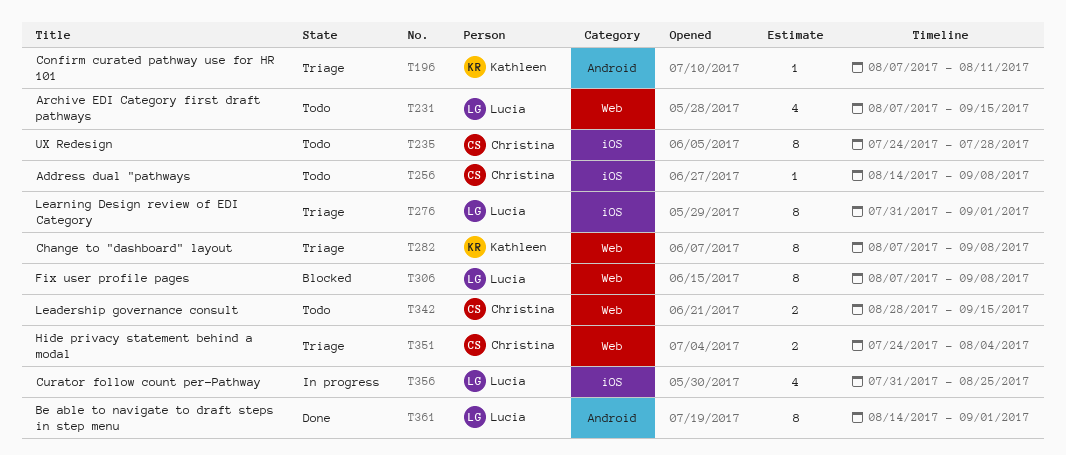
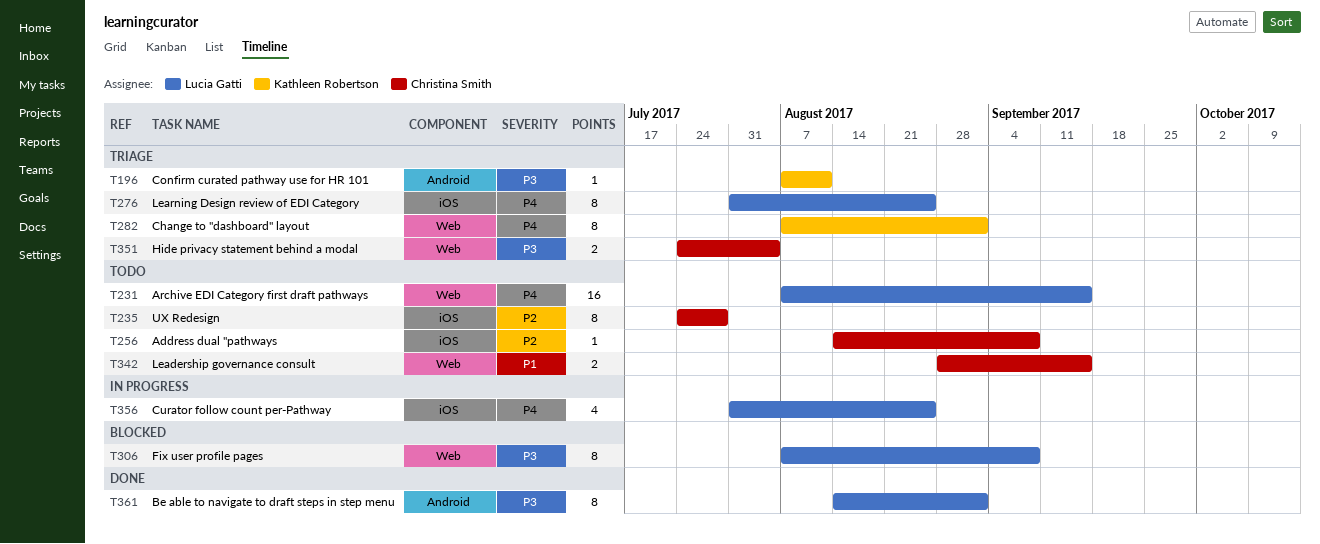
T231, estimate: 4 -> 16
T276, due: Sep 1 -> Aug 25
T282, due: Sep 8 -> Sep 1

